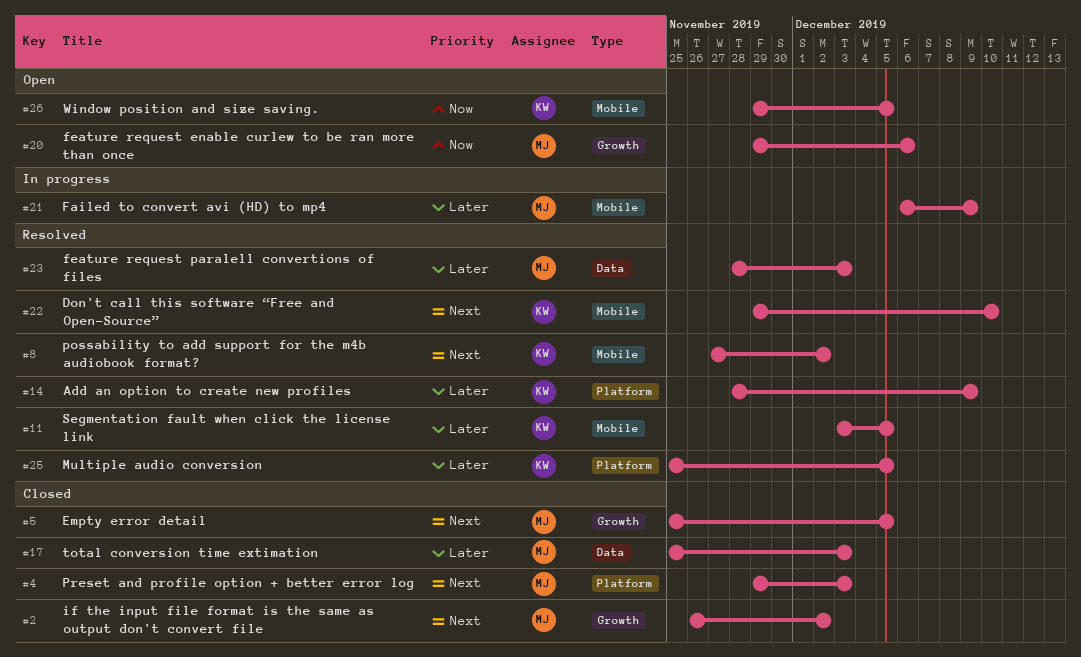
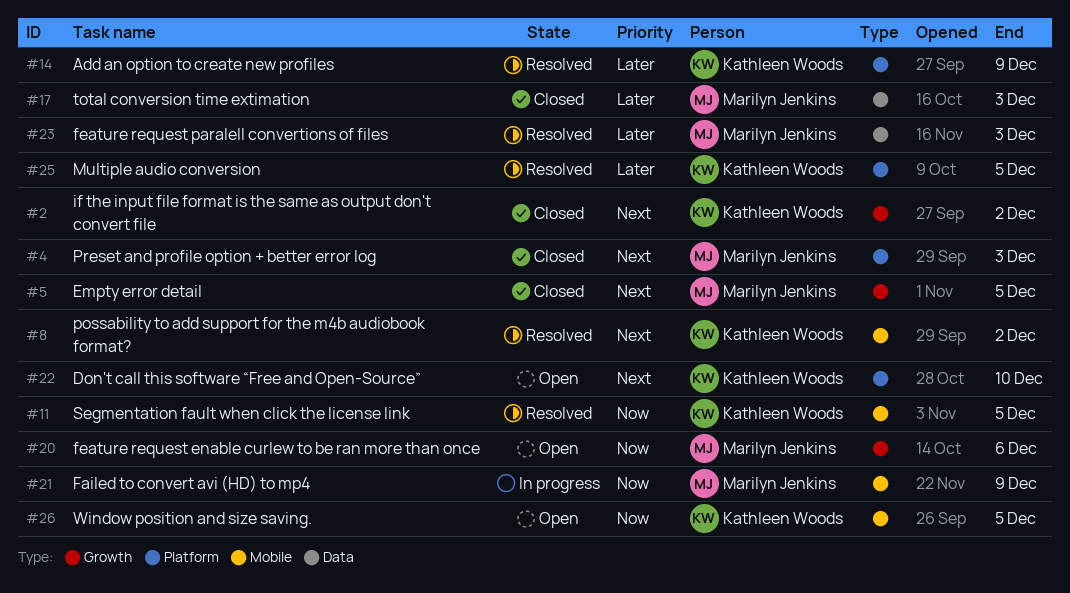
#2, owner: Marilyn Jenkins -> Kathleen Woods
#11, priority: Later -> Now
#21, priority: Later -> Now
#22, status: Resolved -> Open
#22, label: Mobile -> Platform

